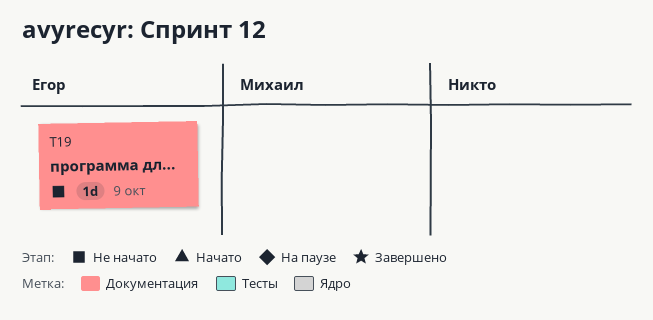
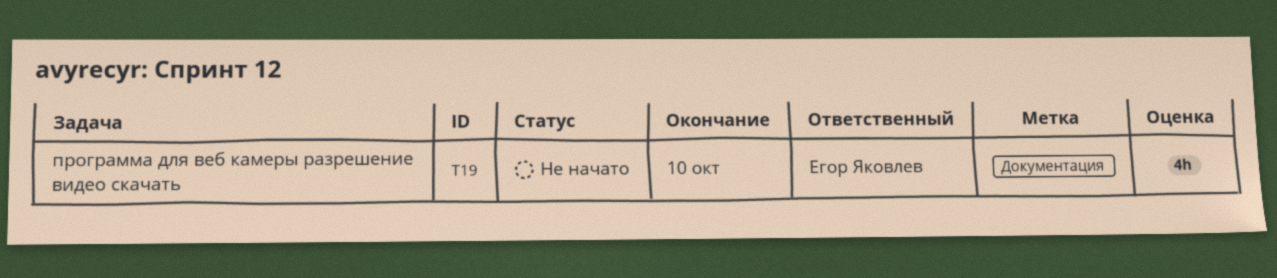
T19, estimate: 1d -> 4h
T19, due: Oct 9 -> Oct 10

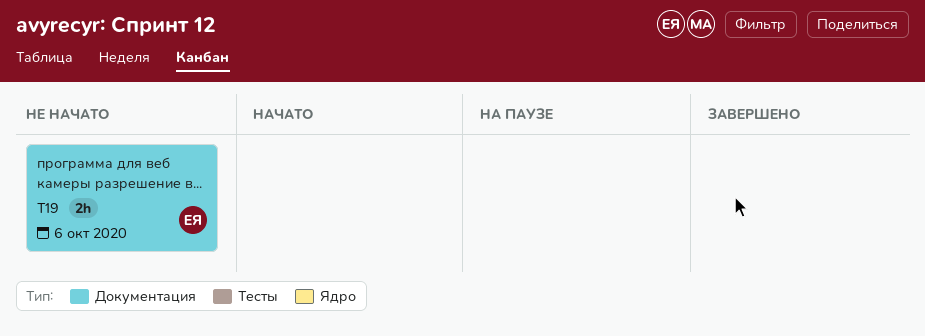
T19, estimate: 4h -> 2h
T19, due: Oct 10 -> Oct 6

